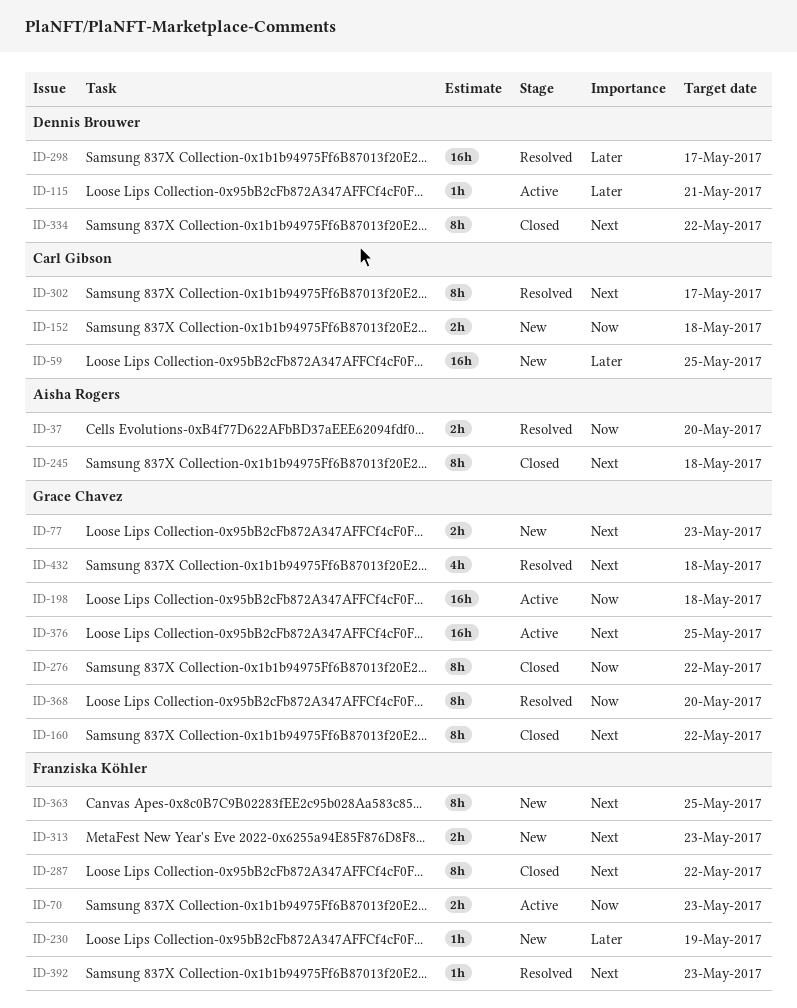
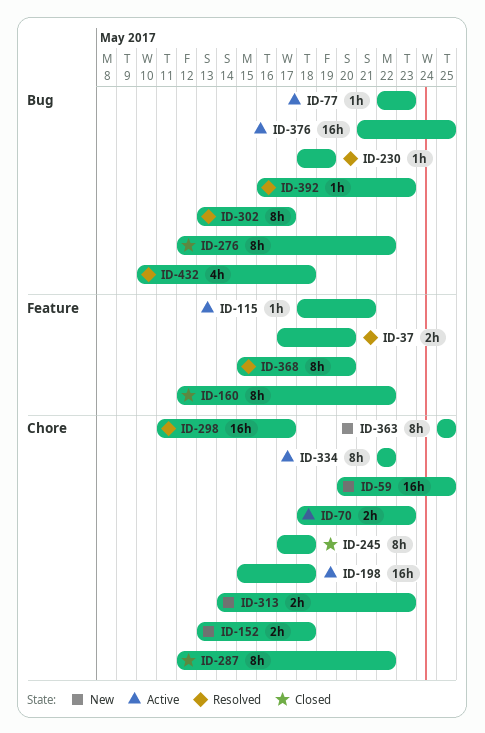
ID-77, status: New -> Active
ID-77, estimate: 2h -> 1h
ID-230, status: New -> Resolved
ID-334, status: Closed -> Active

